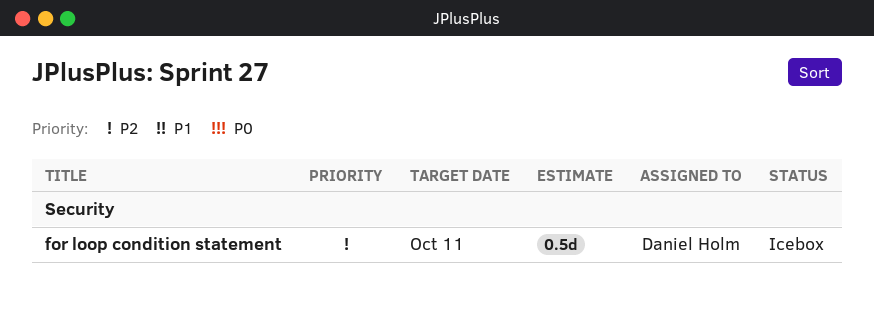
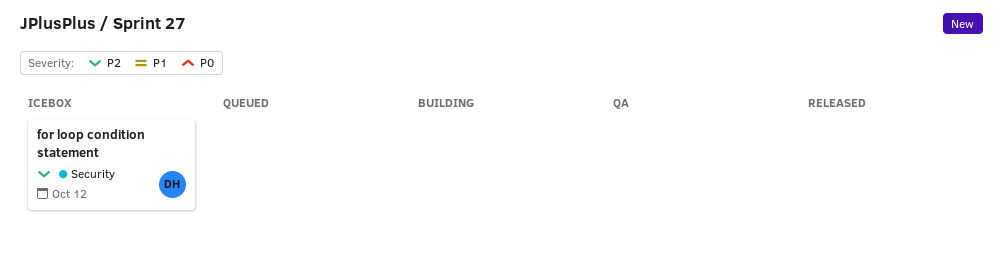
for loop condition statement, due: Oct 11 -> Oct 12

